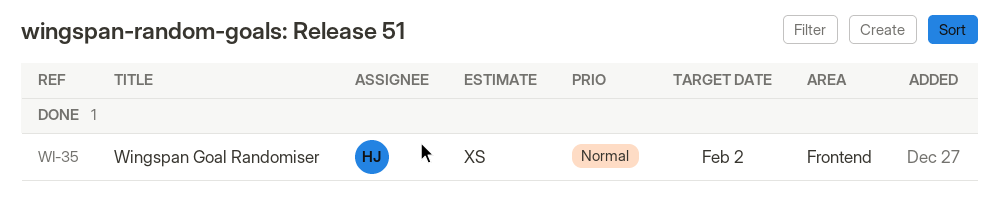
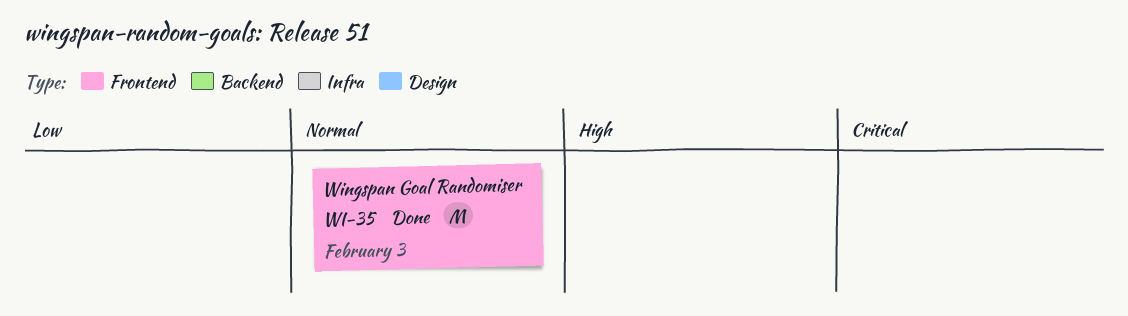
WI-35, estimate: XS -> M
WI-35, due: Feb 2 -> Feb 3

